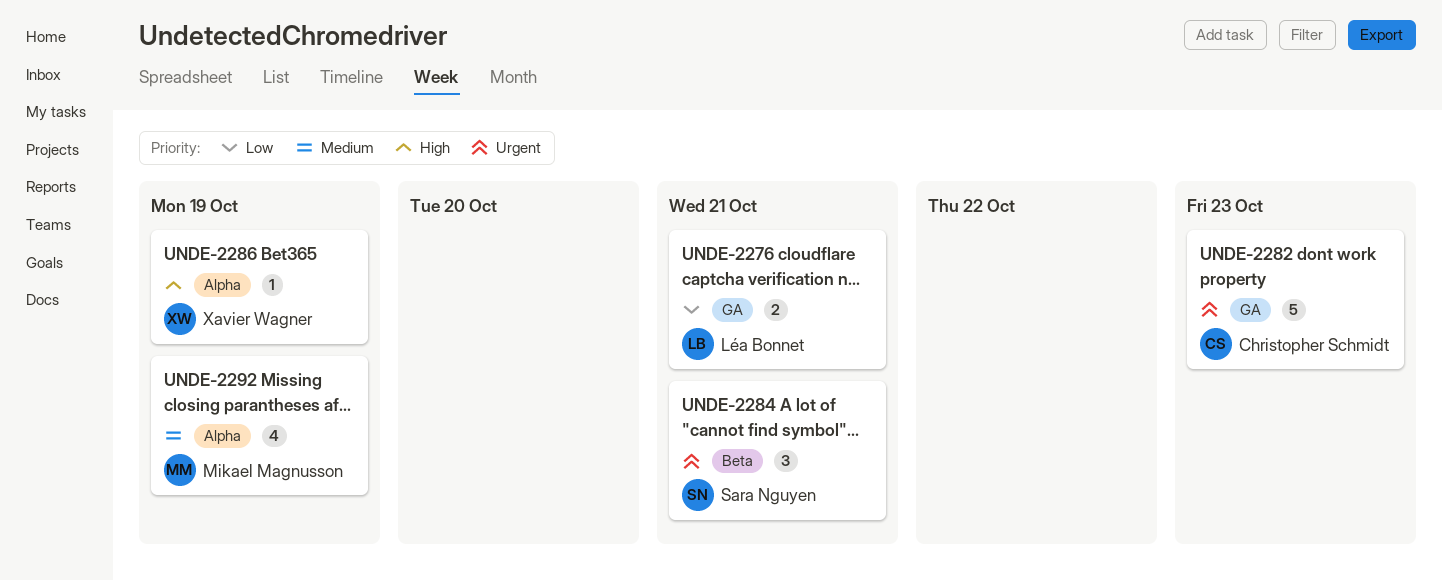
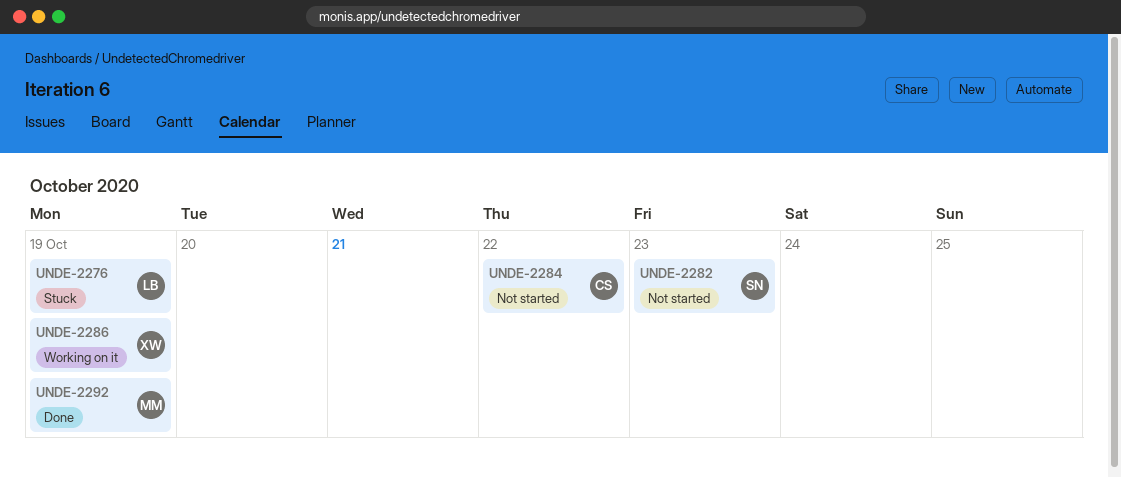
UNDE-2276, due: Oct 21 -> Oct 19
UNDE-2282, owner: Christopher Schmidt -> Sara Nguyen
UNDE-2284, owner: Sara Nguyen -> Christopher Schmidt
UNDE-2284, due: Oct 21 -> Oct 22

